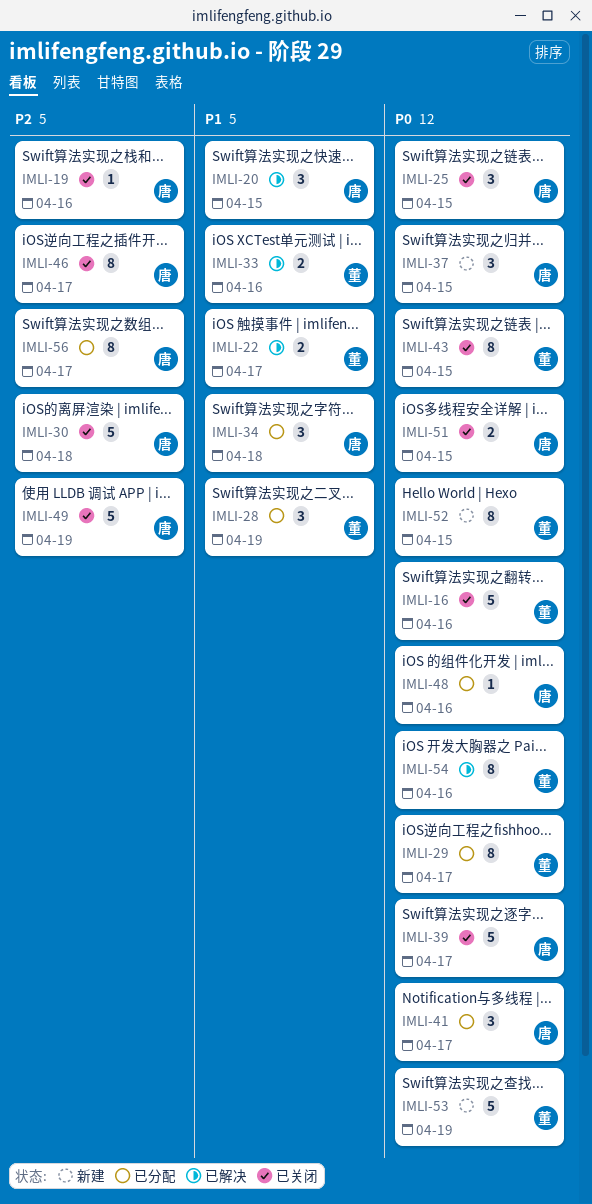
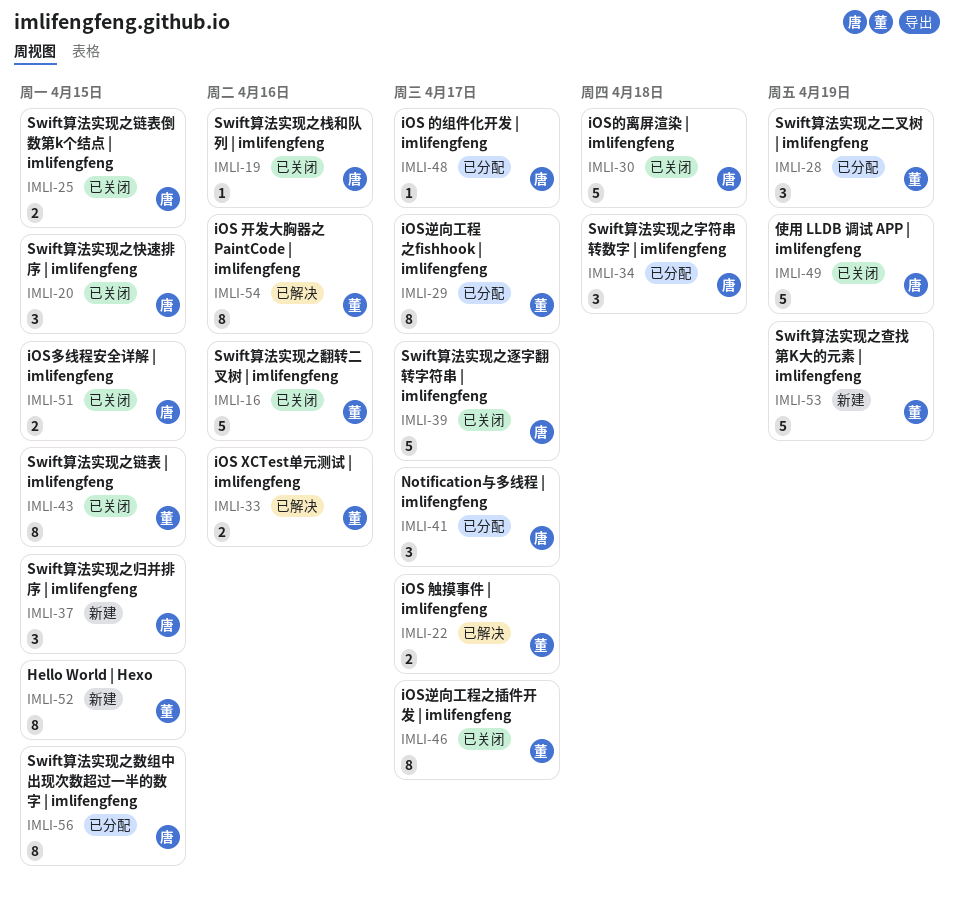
IMLI-20, status: 已解决 -> 已关闭
IMLI-25, estimate: 3 -> 2
IMLI-46, owner: 唐 -> 董
IMLI-48, due: Apr 16 -> Apr 17
IMLI-56, due: Apr 17 -> Apr 15

